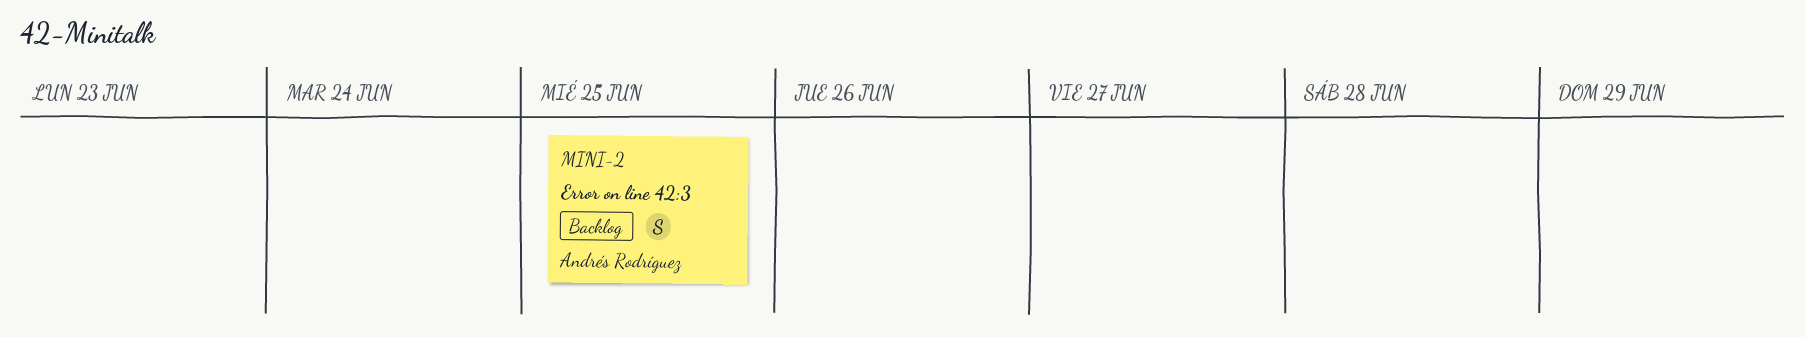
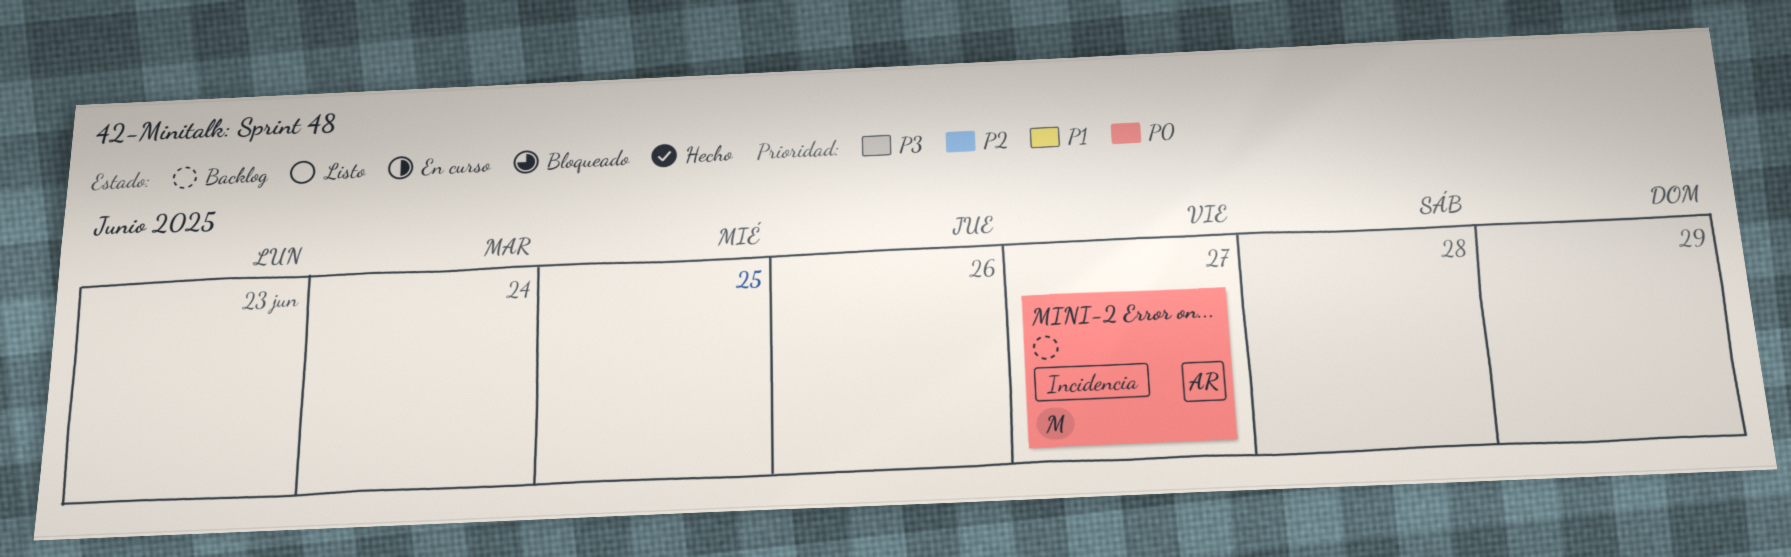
MINI-2, estimate: S -> M
MINI-2, due: Jun 25 -> Jun 27

